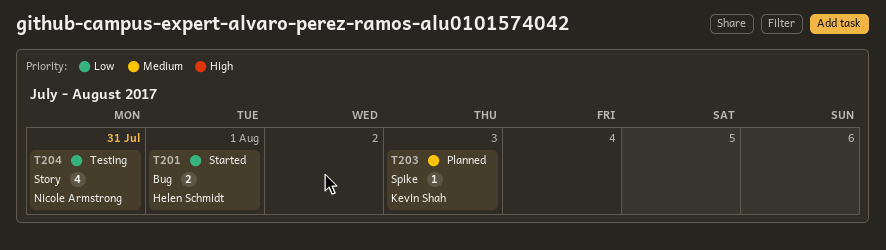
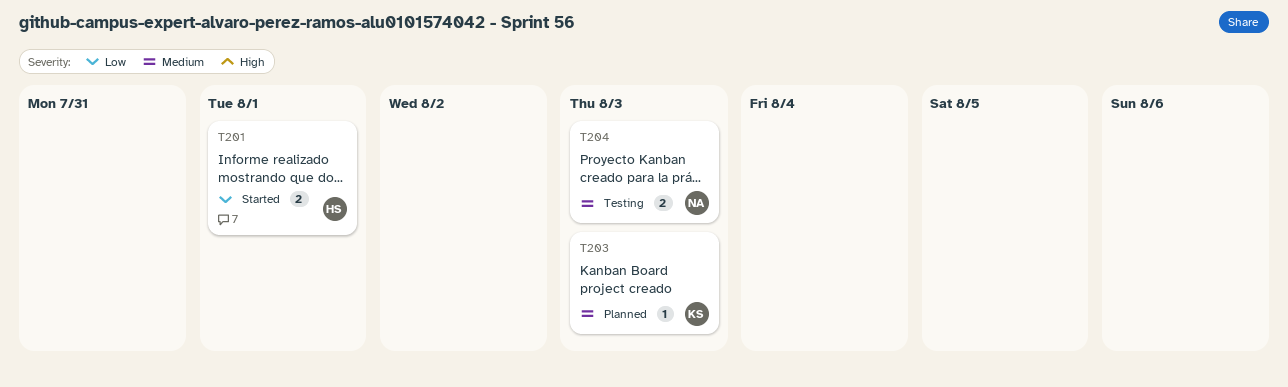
T204, priority: Low -> Medium
T204, estimate: 4 -> 2
T204, due: Jul 31 -> Aug 3

